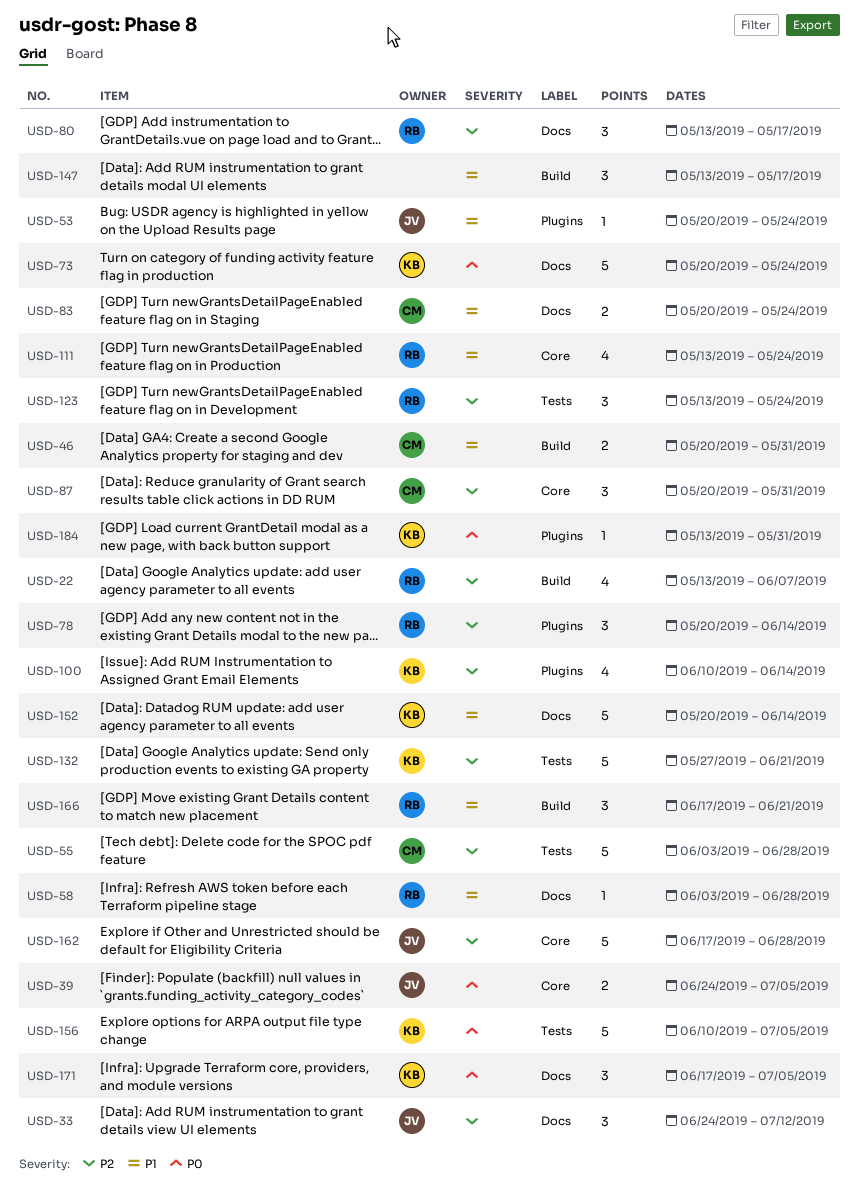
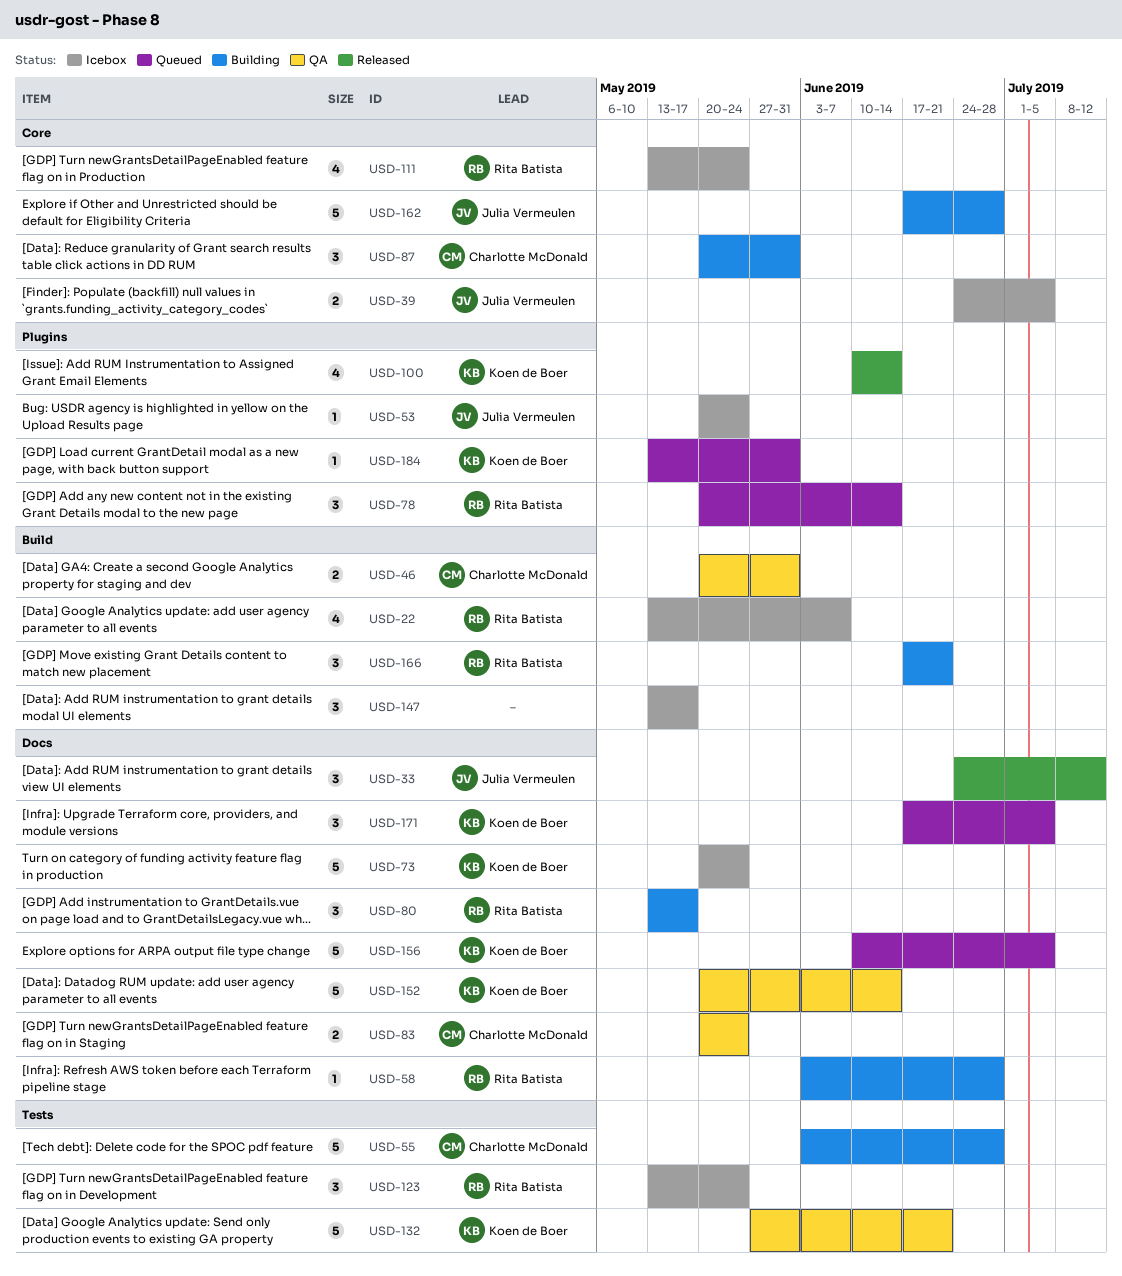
USD-156, label: Tests -> Docs

